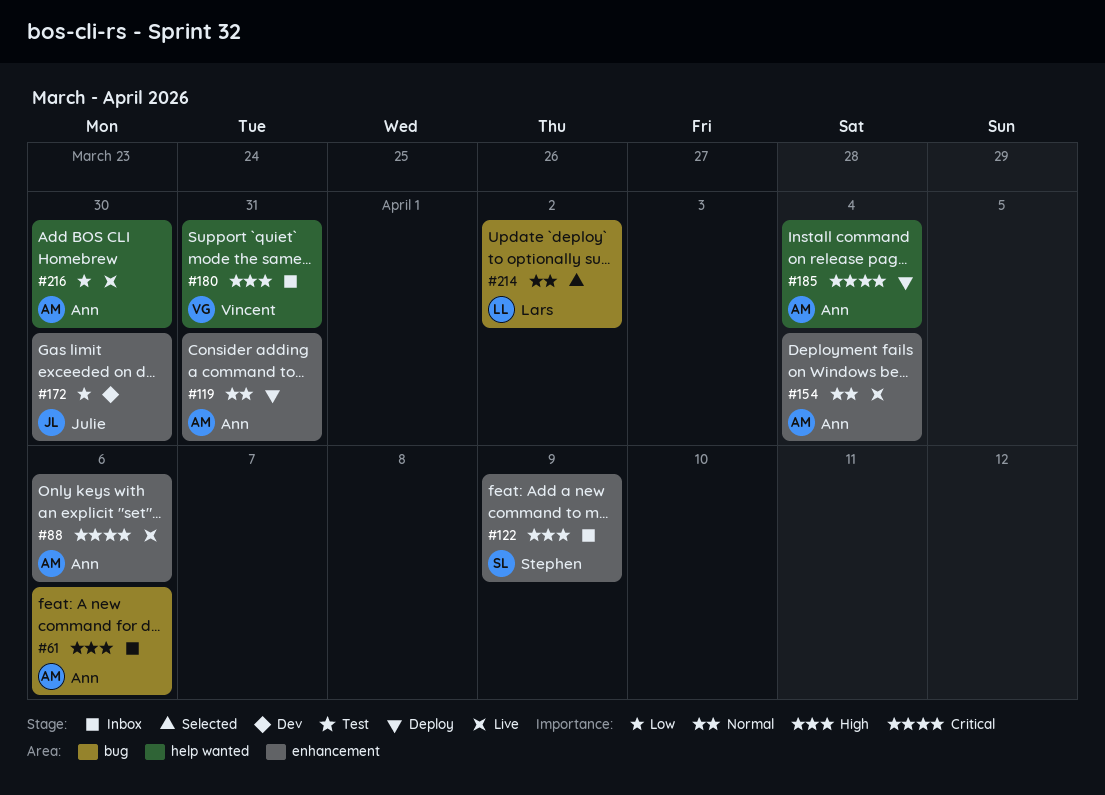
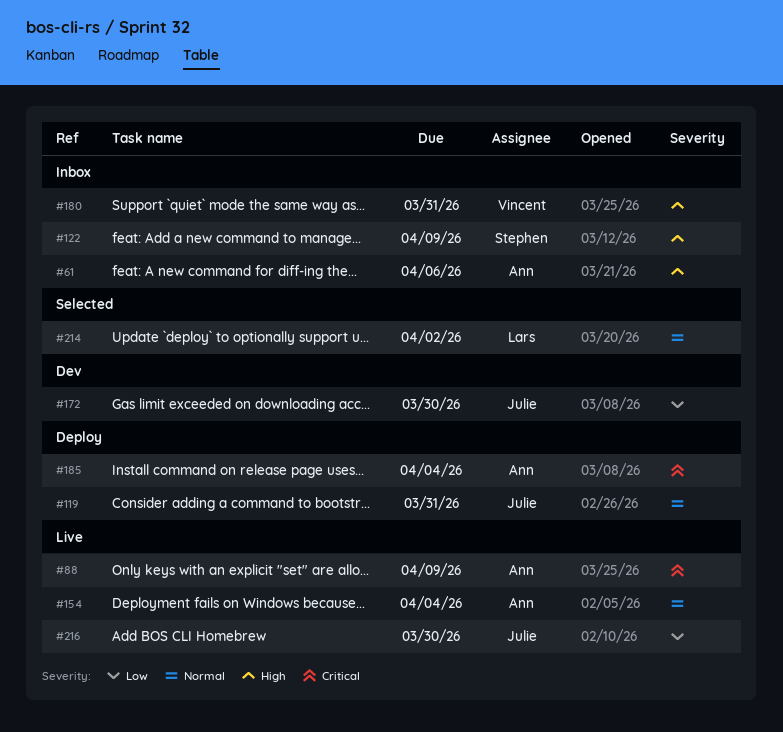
#88, due: Apr 6 -> Apr 9
#119, owner: Ann -> Julie
#216, owner: Ann -> Julie

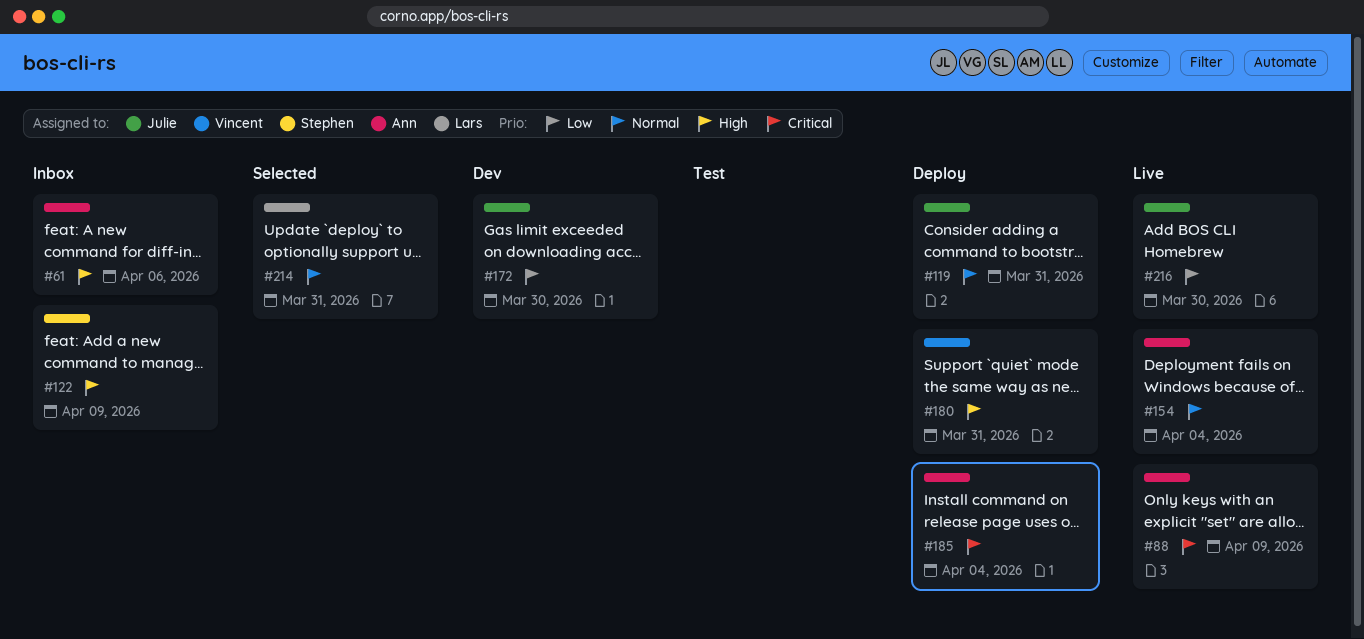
#180, status: Inbox -> Deploy
#214, due: Apr 2 -> Mar 31

